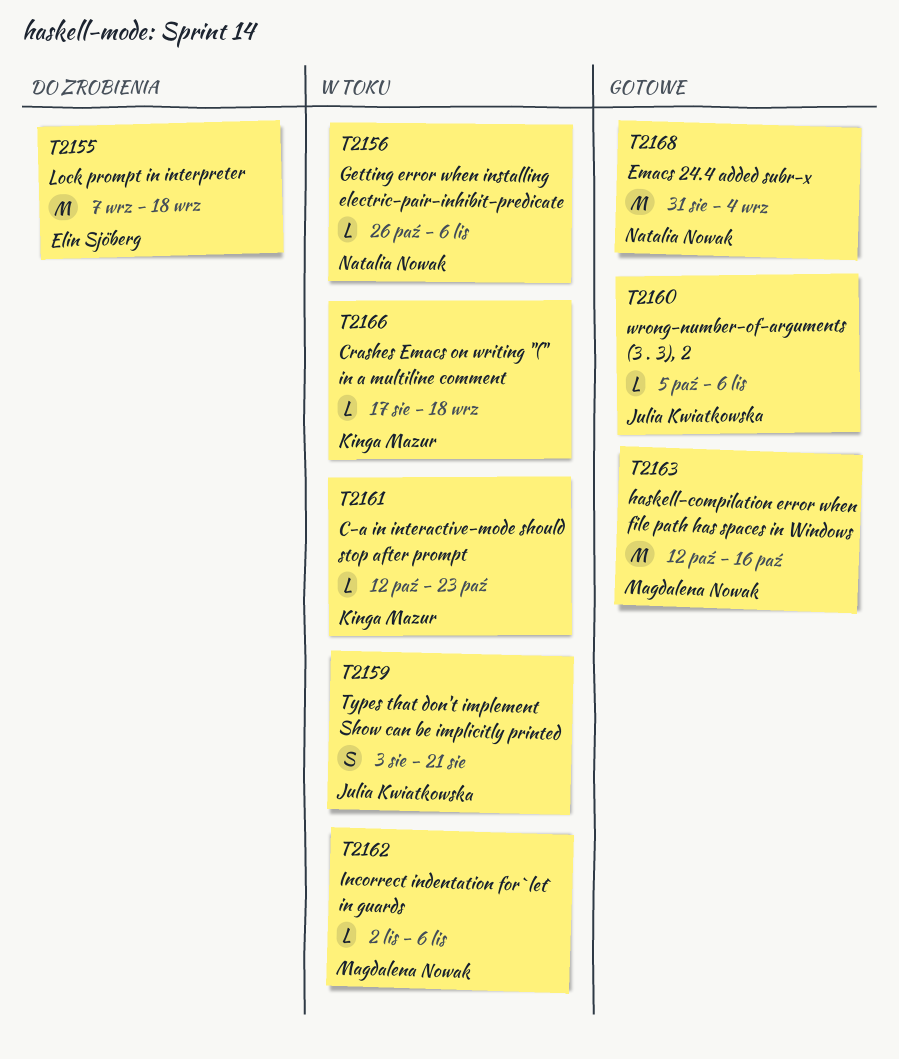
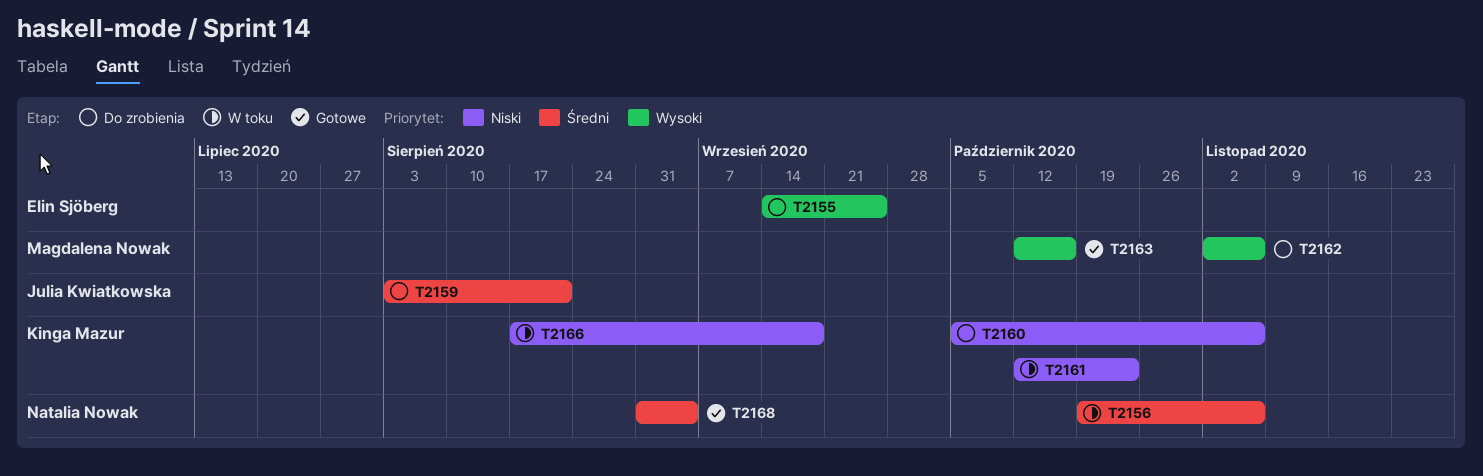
T2155, start: Sep 7 -> Sep 14
T2155, due: Sep 18 -> Sep 25
T2156, start: Oct 26 -> Oct 19
T2159, status: W toku -> Do zrobienia
T2160, status: Gotowe -> Do zrobienia
T2160, owner: Julia Kwiatkowska -> Kinga Mazur
T2162, status: W toku -> Do zrobienia

